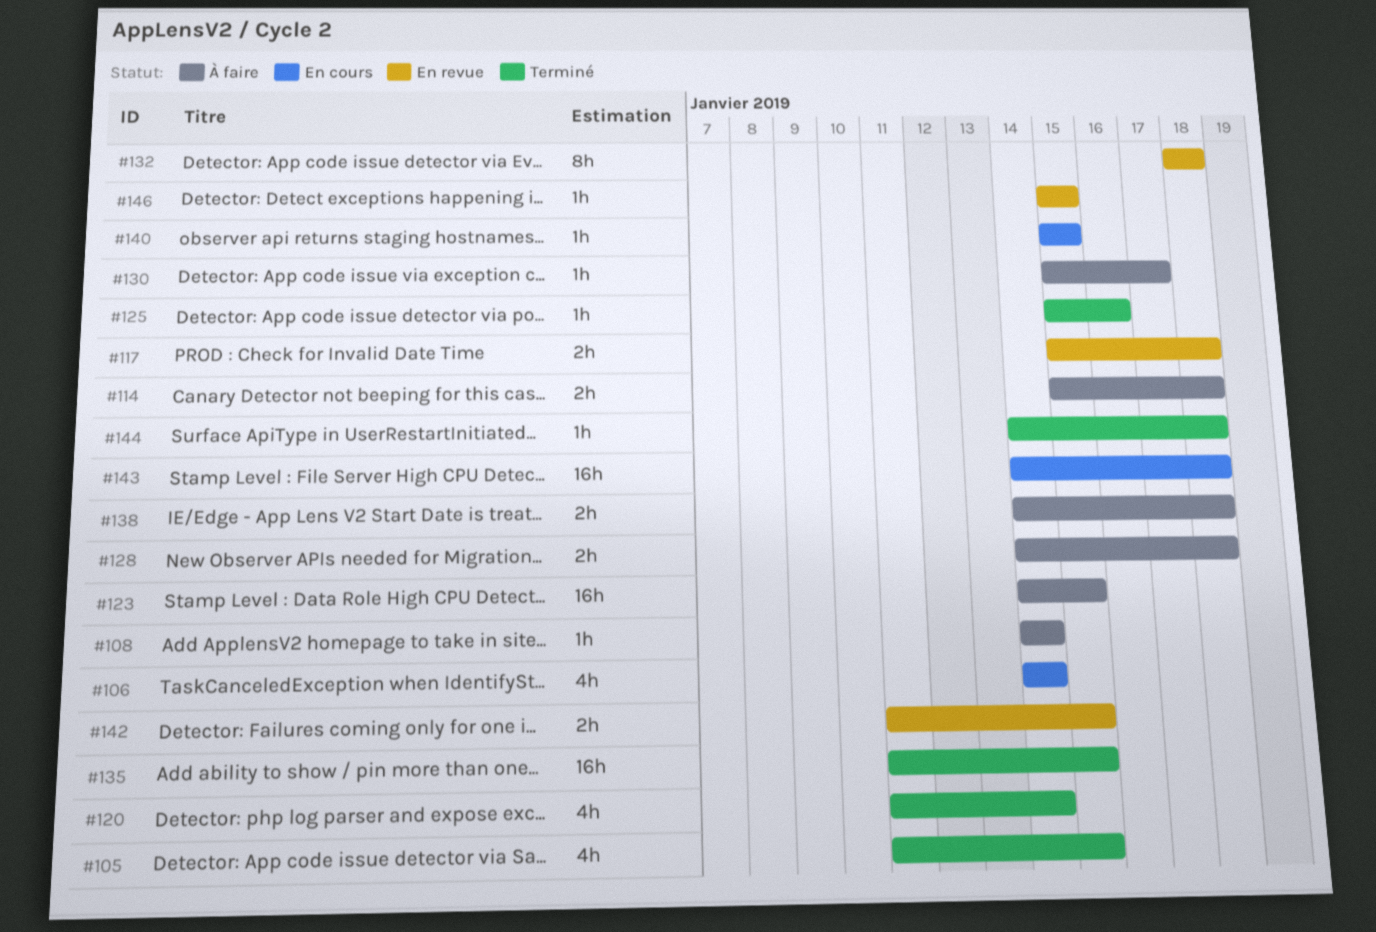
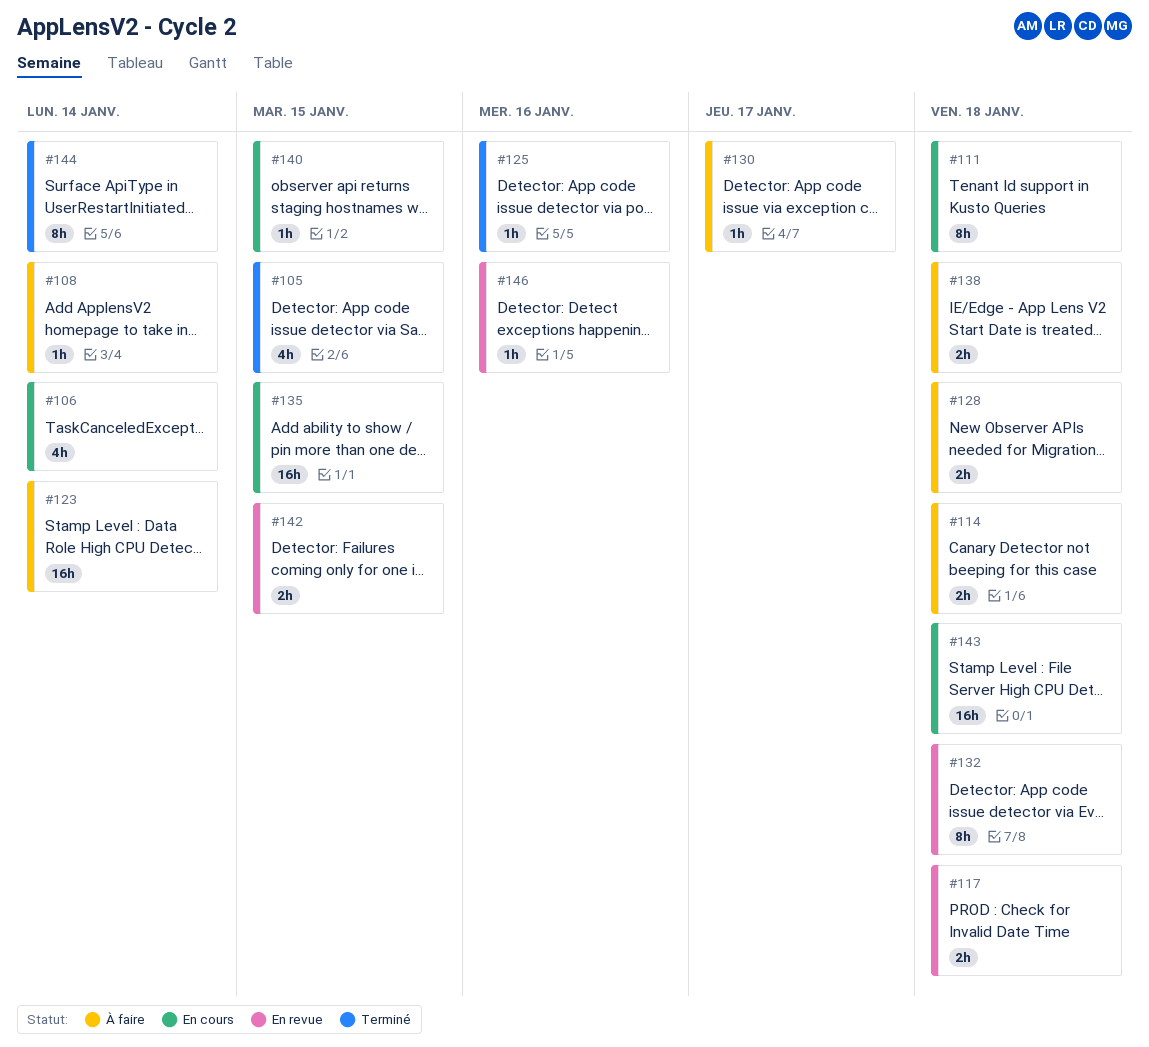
#111: none -> present
#120: present -> none
#123, due: Jan 15 -> Jan 14
#135, status: Terminé -> En cours
#144, estimate: 1h -> 8h
#144, due: Jan 18 -> Jan 14
#146, due: Jan 15 -> Jan 16

